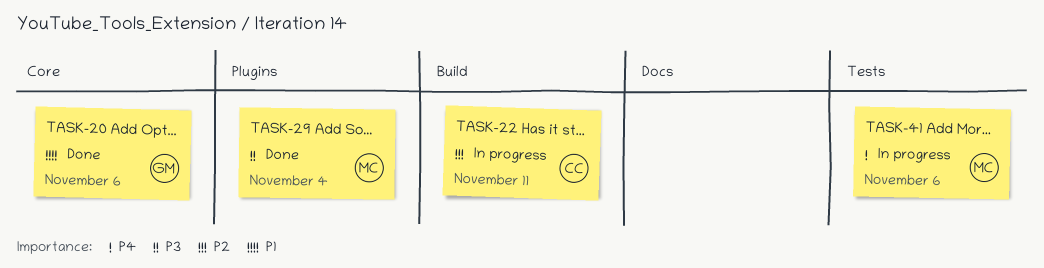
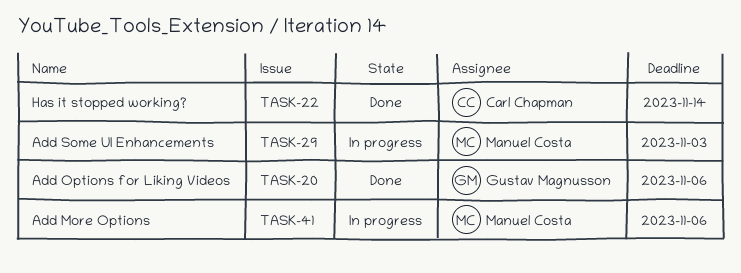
TASK-22, status: In progress -> Done
TASK-22, due: Nov 11 -> Nov 14
TASK-29, status: Done -> In progress
TASK-29, due: Nov 4 -> Nov 3

